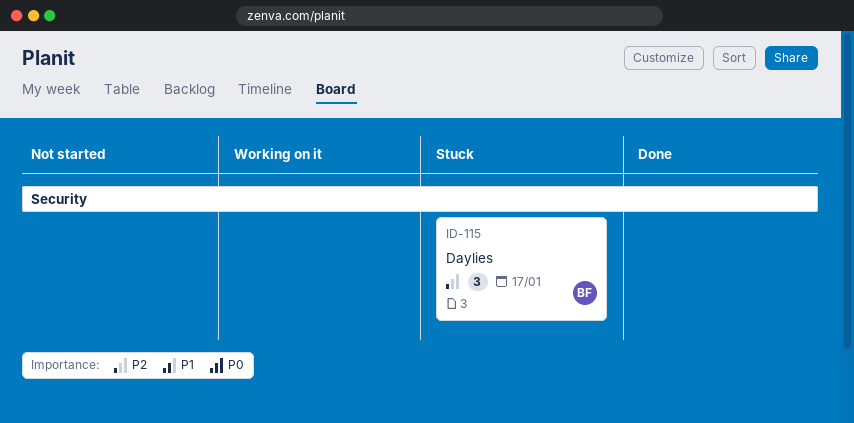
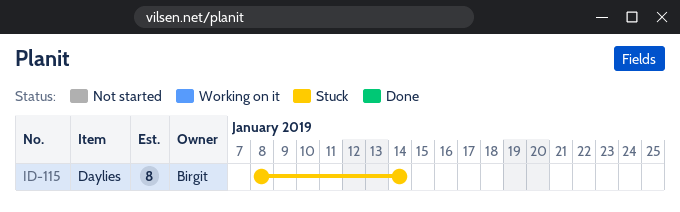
ID-115, estimate: 3 -> 8
ID-115, due: Jan 17 -> Jan 14

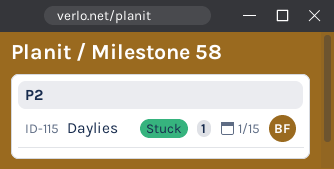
ID-115, estimate: 8 -> 1
ID-115, due: Jan 14 -> Jan 15

